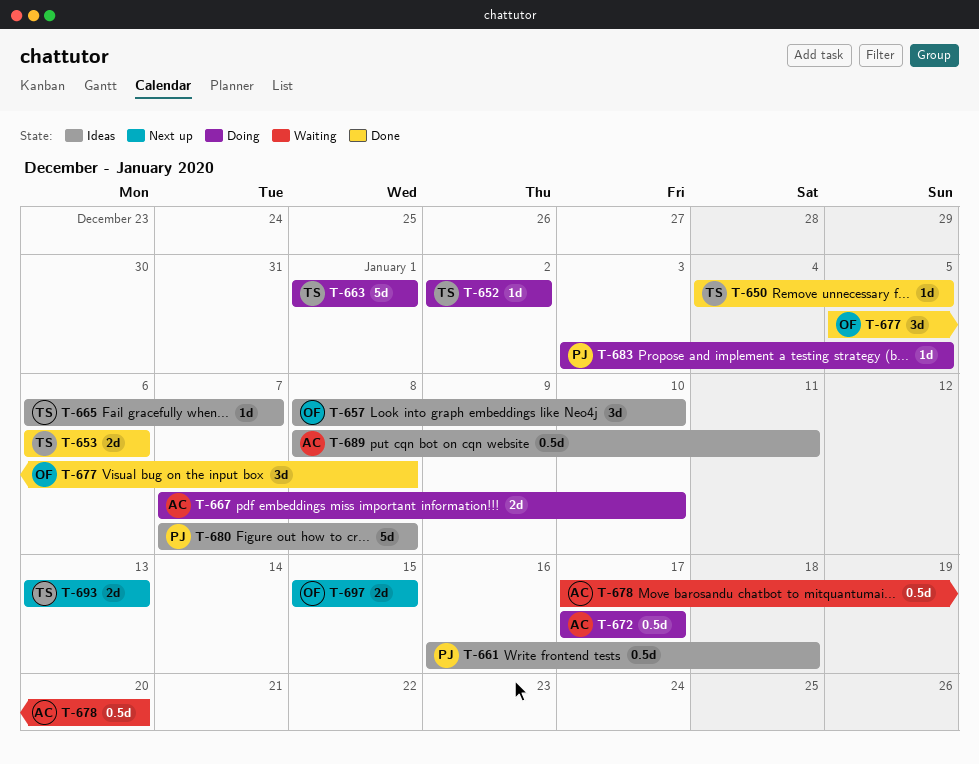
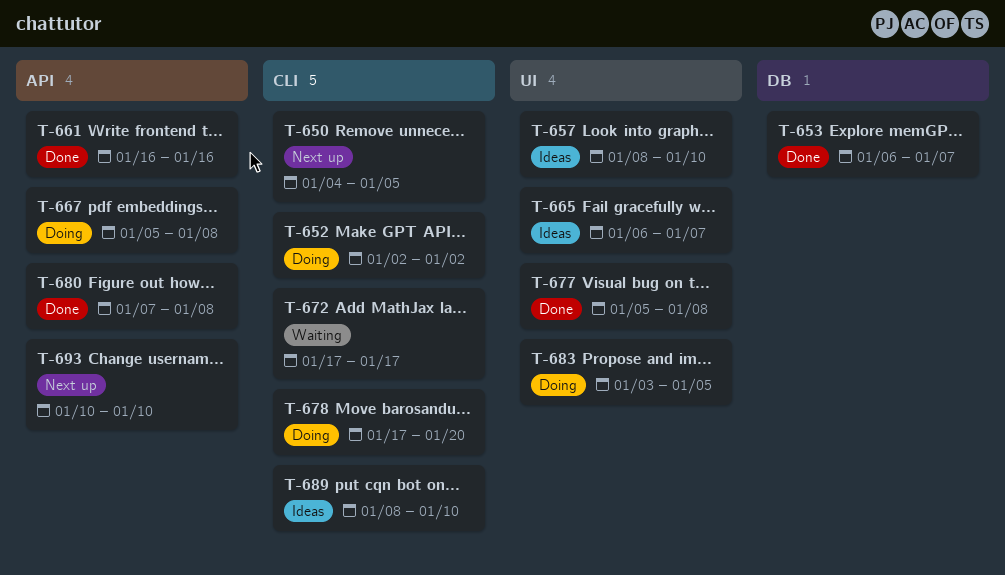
T-650, status: Done -> Next up
T-653, due: Jan 6 -> Jan 7
T-661, status: Ideas -> Done
T-661, due: Jan 18 -> Jan 16
T-663: present -> none
T-667, start: Jan 7 -> Jan 5
T-667, due: Jan 10 -> Jan 8
T-672, status: Doing -> Waiting
T-678, status: Waiting -> Doing
T-680, status: Ideas -> Done
T-689, due: Jan 11 -> Jan 10
T-693, start: Jan 13 -> Jan 10
T-693, due: Jan 13 -> Jan 10
T-697: present -> none

